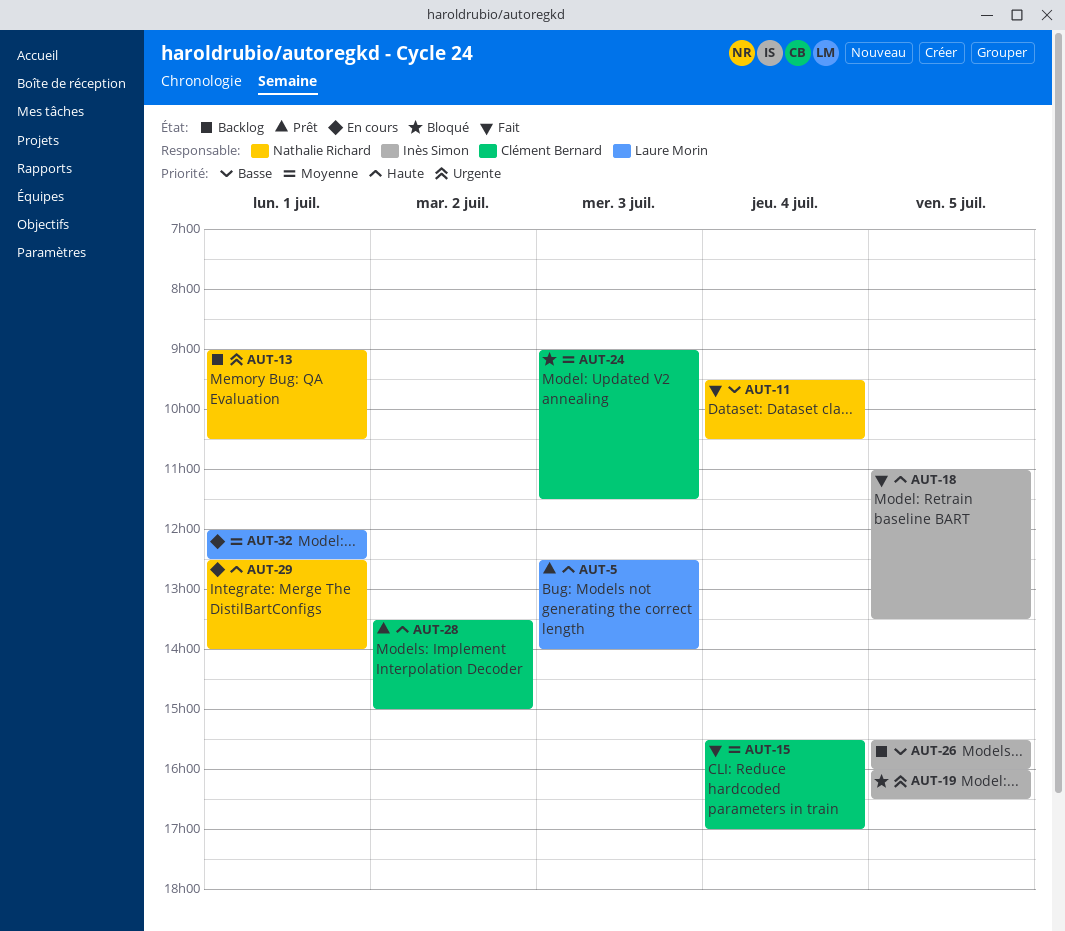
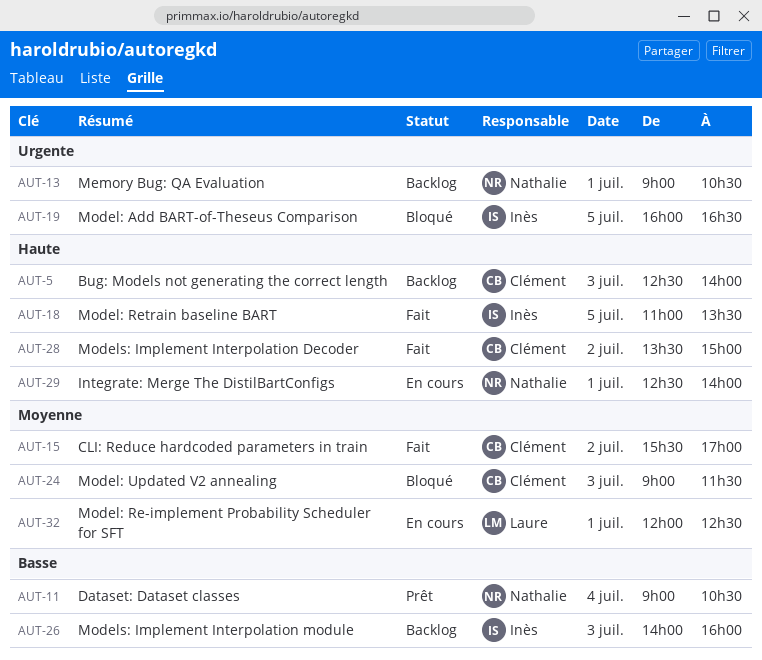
AUT-5, status: Prêt -> Backlog
AUT-5, owner: Laure Morin -> Clément Bernard
AUT-11, status: Fait -> Prêt
AUT-11, begins: 09:30 -> 09:00
AUT-15, day: Jul 4 -> Jul 2
AUT-26, day: Jul 5 -> Jul 3
AUT-26, begins: 15:30 -> 14:00
AUT-28, status: Prêt -> Fait

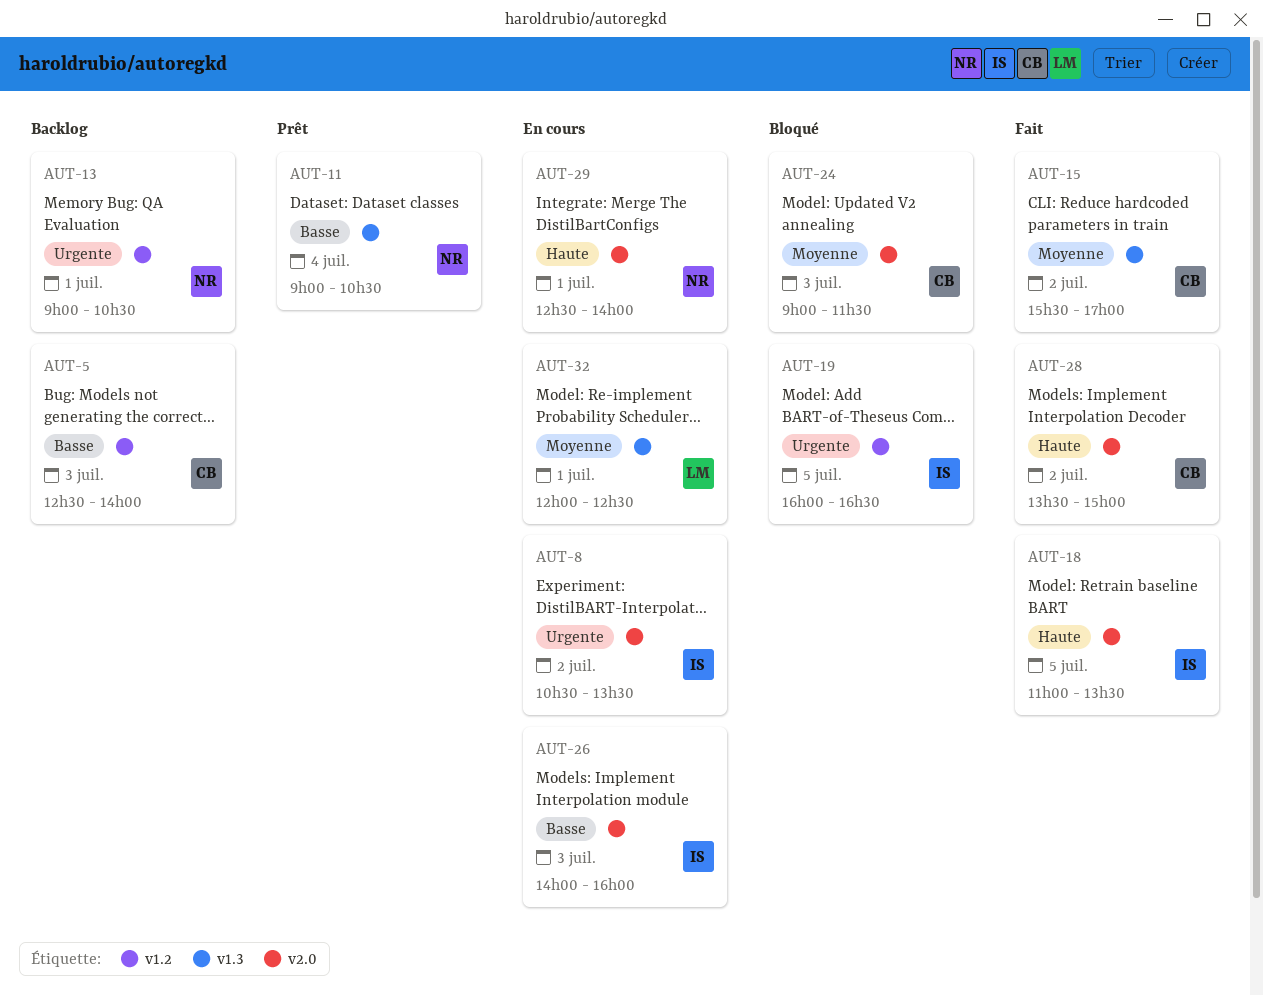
AUT-5, priority: Haute -> Basse
AUT-8: none -> present
AUT-26, status: Backlog -> En cours

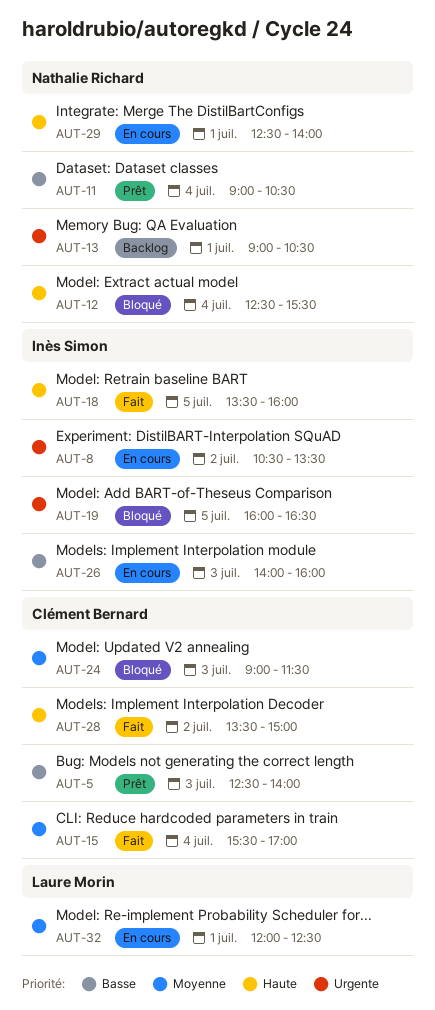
AUT-5, status: Backlog -> Prêt
AUT-12: none -> present
AUT-15, day: Jul 2 -> Jul 4
AUT-18, begins: 11:00 -> 13:30
AUT-18, ends: 13:30 -> 16:00

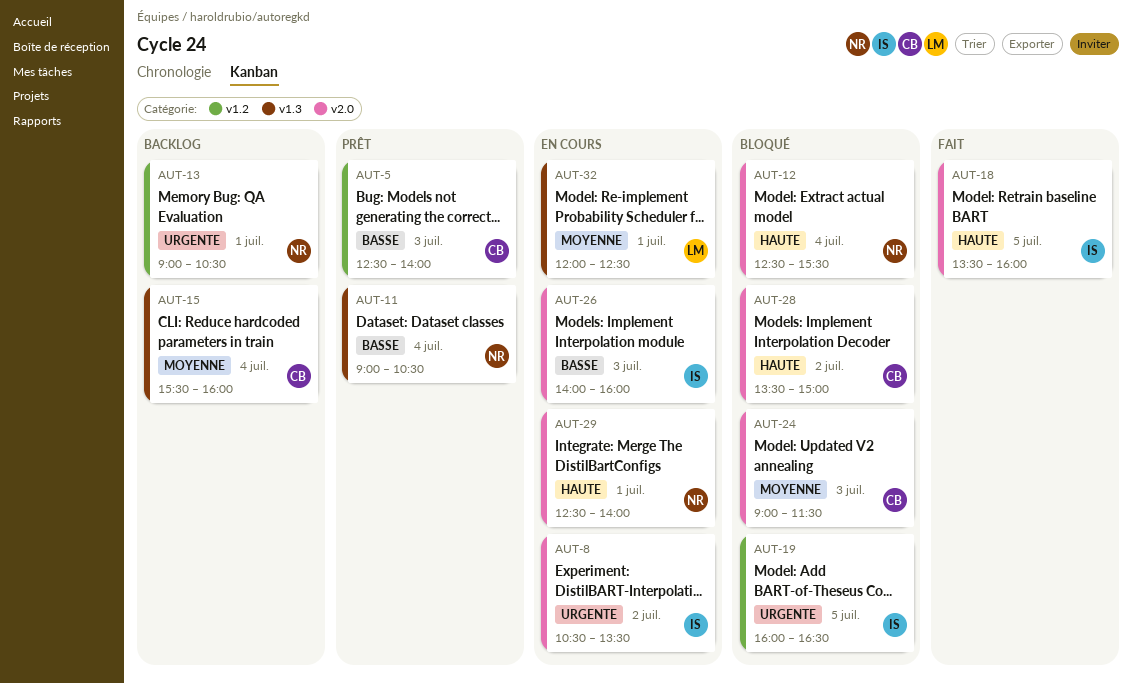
AUT-15, status: Fait -> Backlog
AUT-15, ends: 17:00 -> 16:00
AUT-28, status: Fait -> Bloqué

